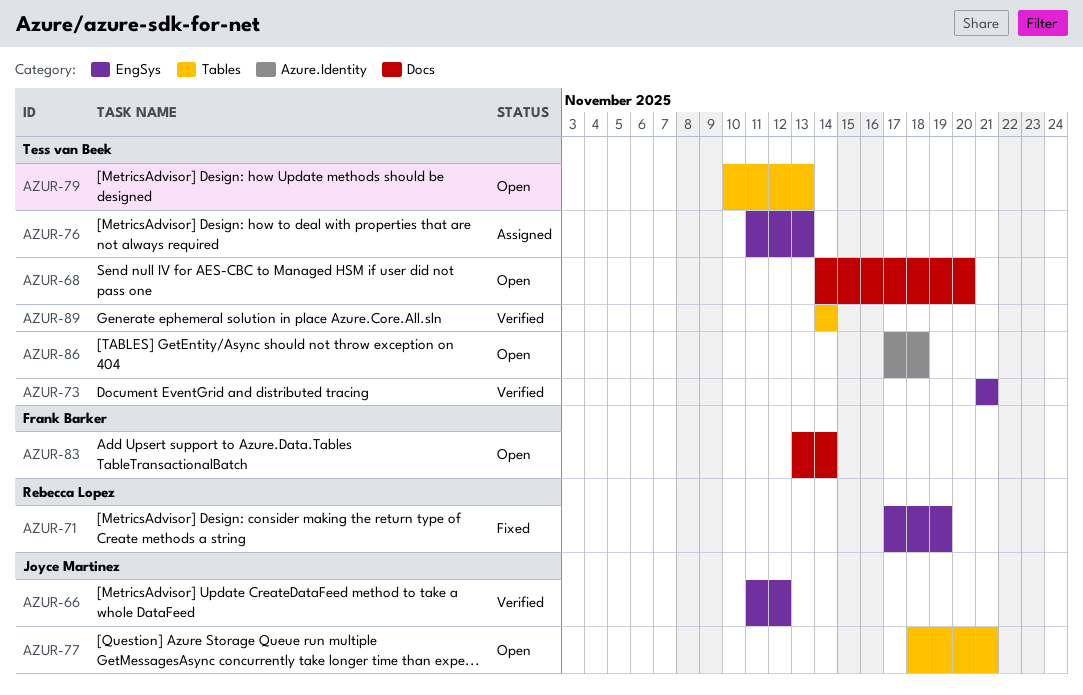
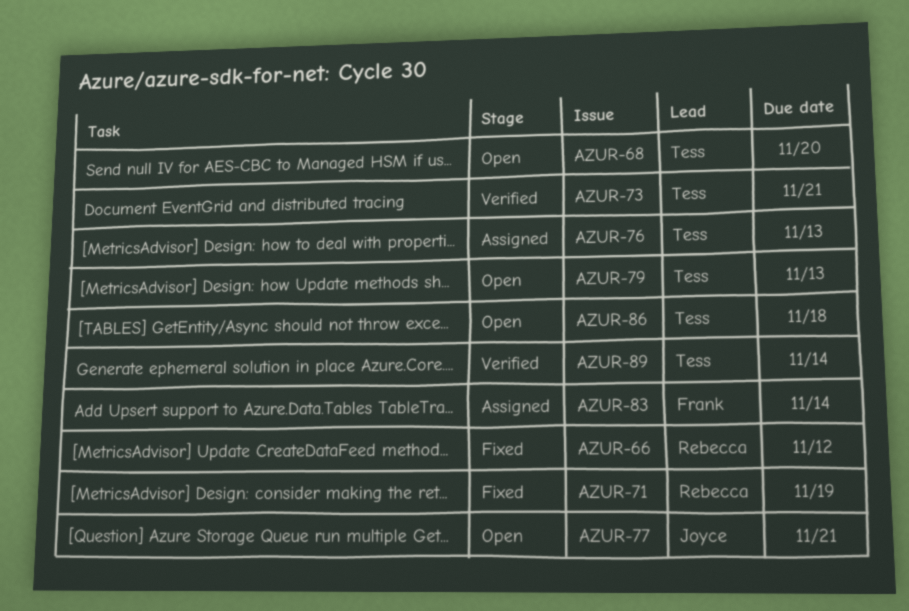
AZUR-66, status: Verified -> Fixed
AZUR-66, owner: Joyce Martinez -> Rebecca Lopez
AZUR-83, status: Open -> Assigned

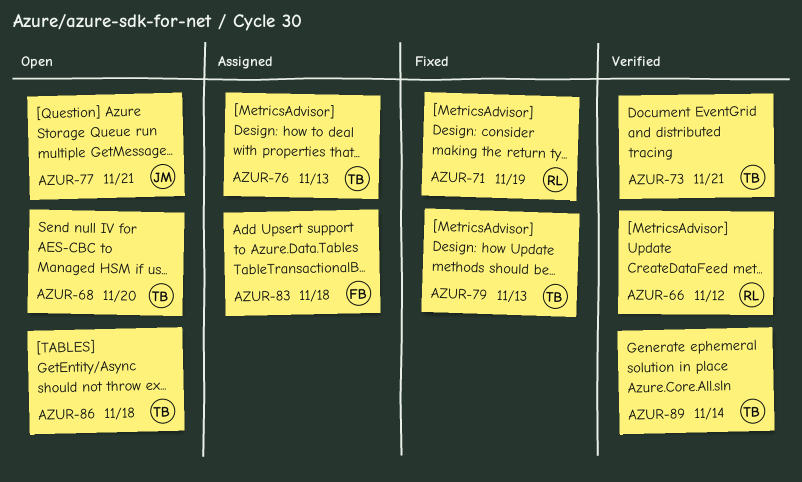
AZUR-66, status: Fixed -> Verified
AZUR-79, status: Open -> Fixed
AZUR-83, due: Nov 14 -> Nov 18

